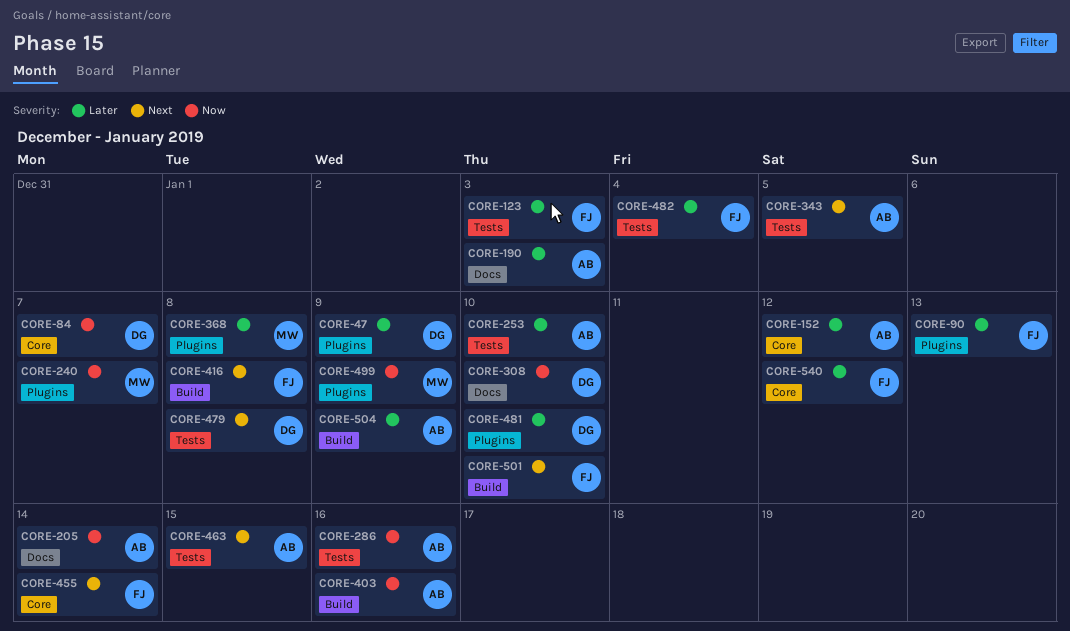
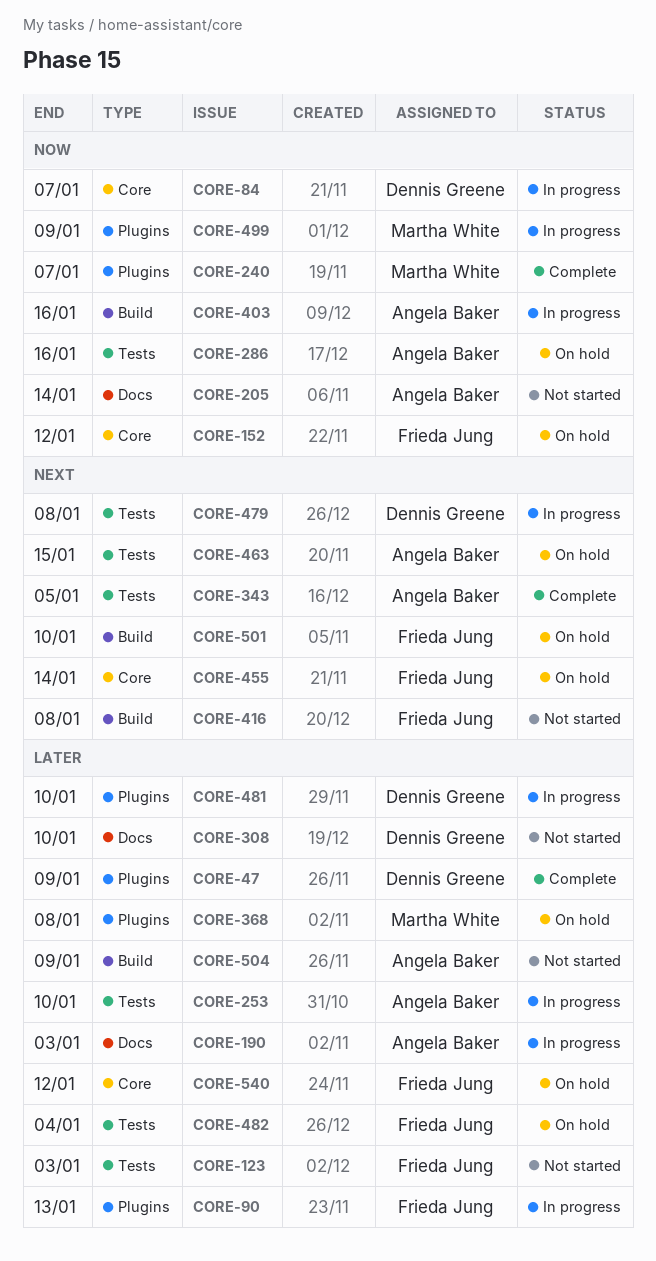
CORE-152, owner: Angela Baker -> Frieda Jung
CORE-152, priority: Later -> Now
CORE-308, priority: Now -> Later

